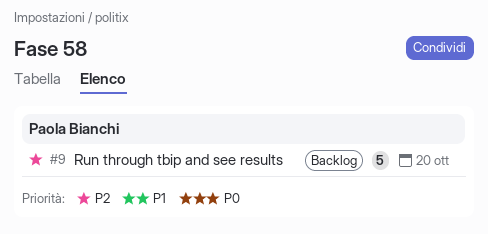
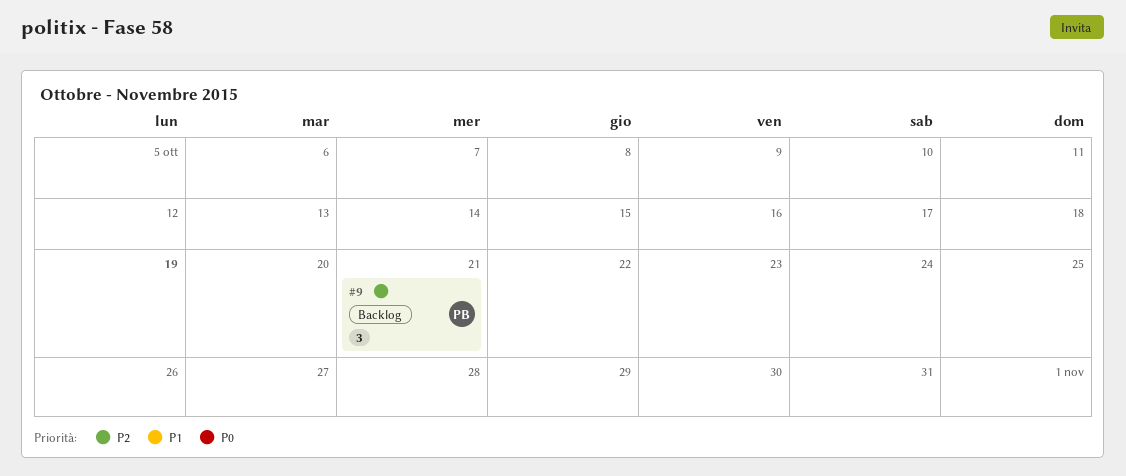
#9, estimate: 5 -> 3
#9, due: Oct 20 -> Oct 21

